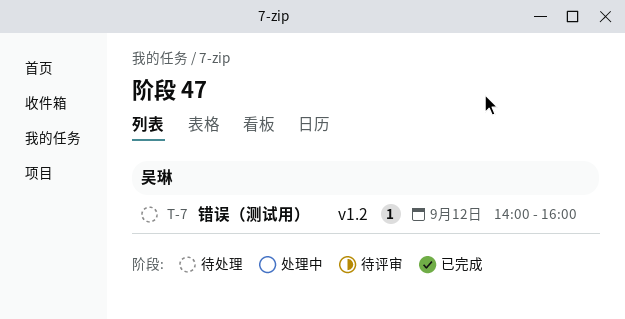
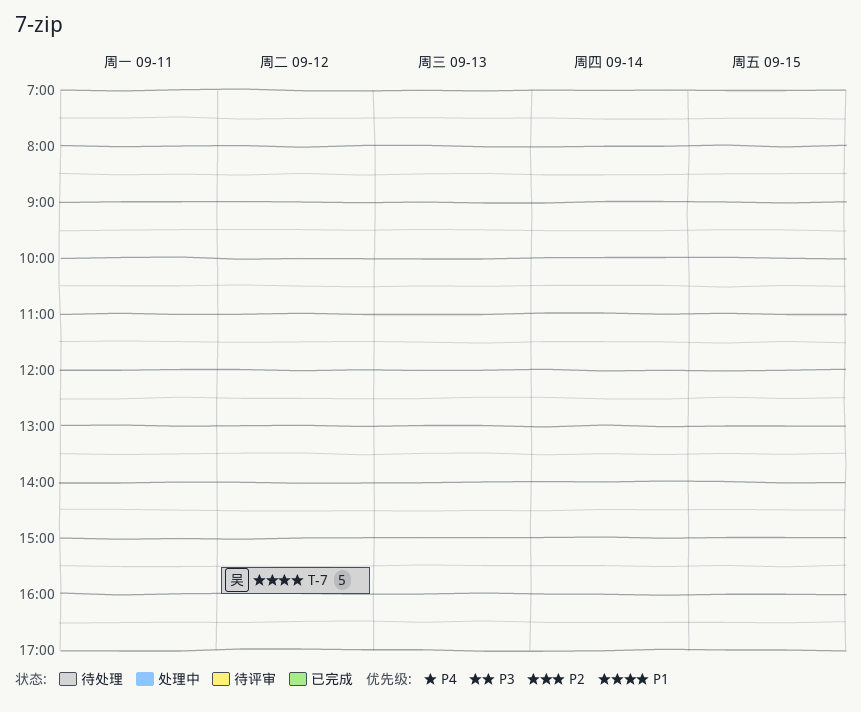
T-7, estimate: 1 -> 5
T-7, begins: 14:00 -> 15:30

